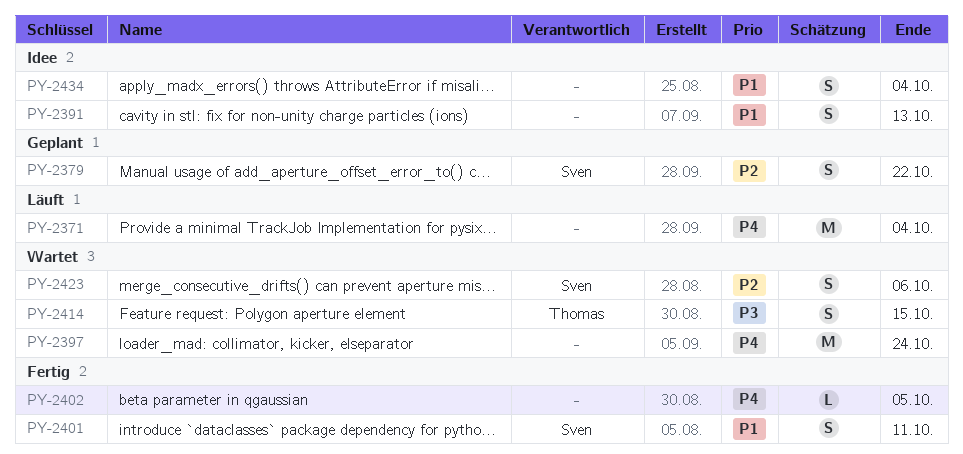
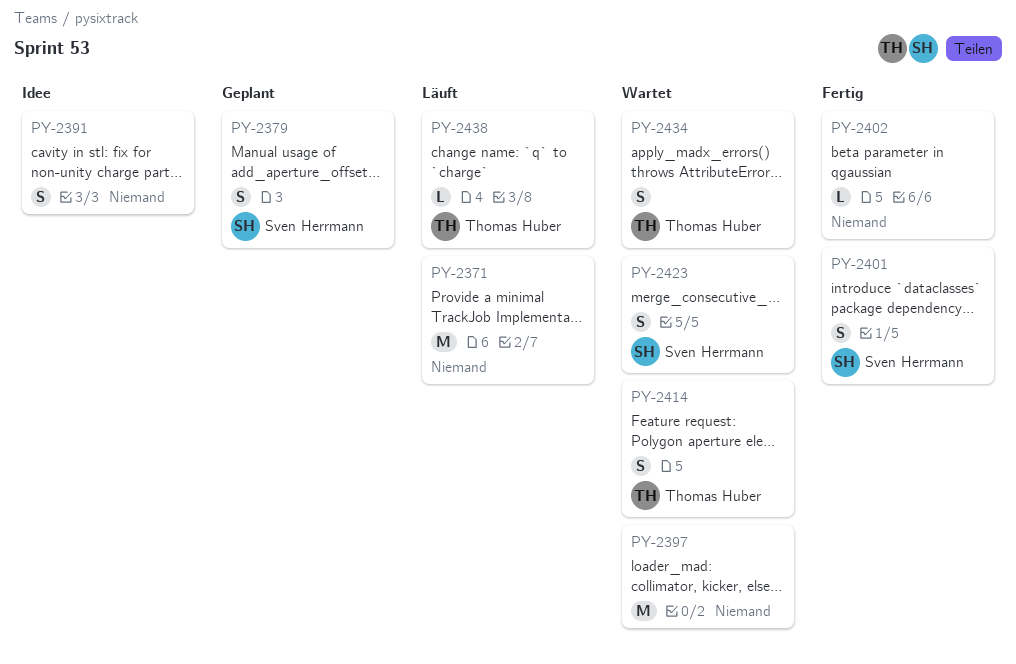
PY-2434, status: Idee -> Wartet
PY-2434, owner: none -> Thomas Huber
PY-2438: none -> present

